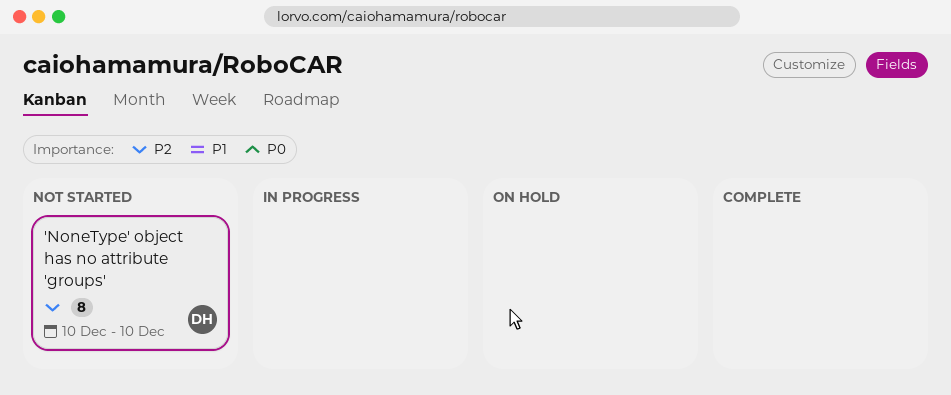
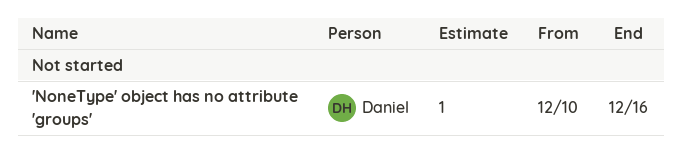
'NoneType' object has no attribute 'groups', estimate: 8 -> 1
'NoneType' object has no attribute 'groups', due: Dec 10 -> Dec 16

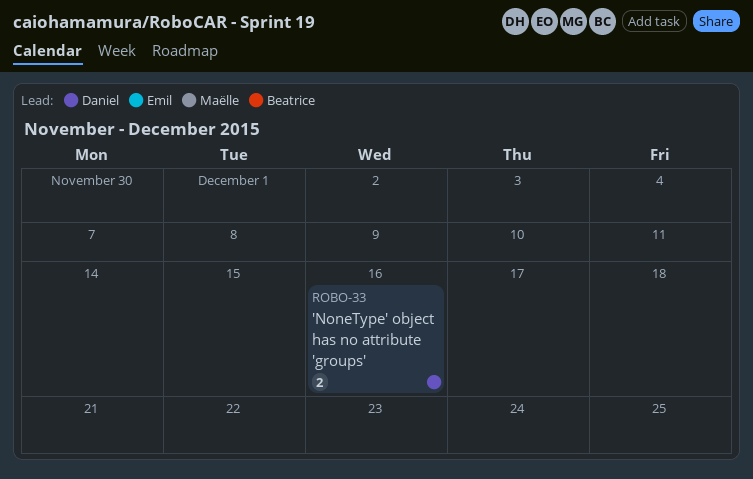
'NoneType' object has no attribute 'groups', estimate: 1 -> 2

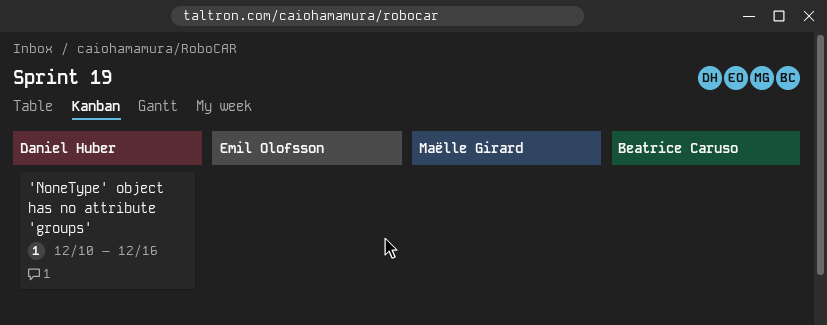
'NoneType' object has no attribute 'groups', estimate: 2 -> 1

